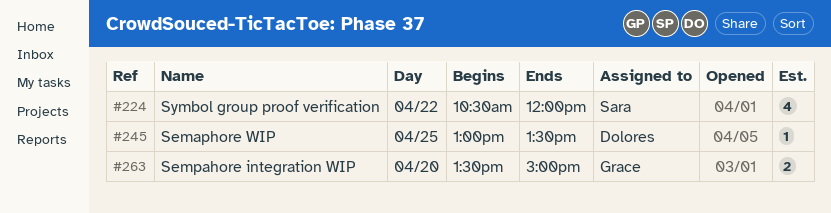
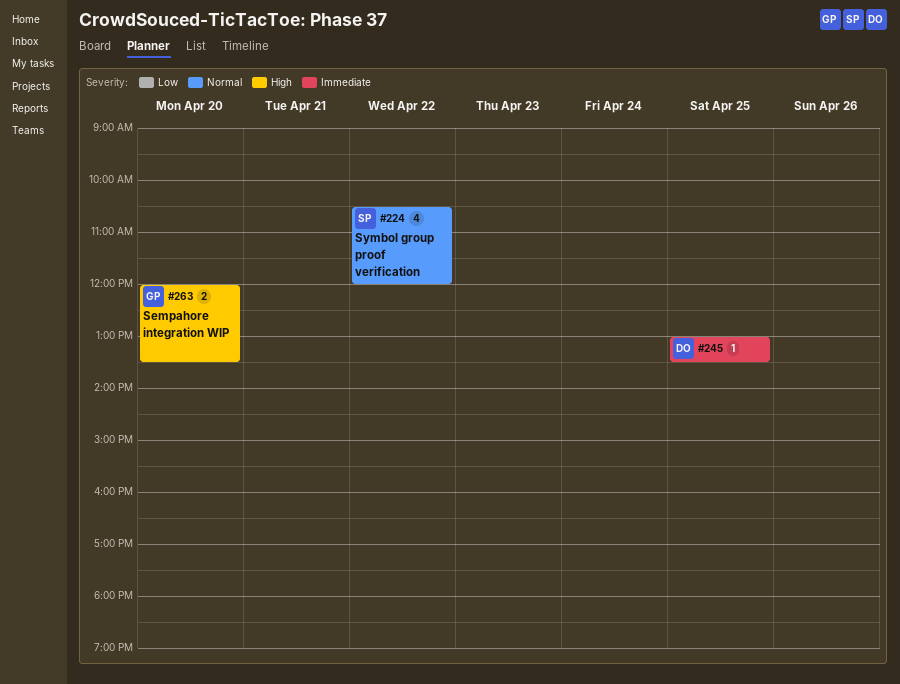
#263, begins: 13:30 -> 12:00
#263, ends: 15:00 -> 13:30

